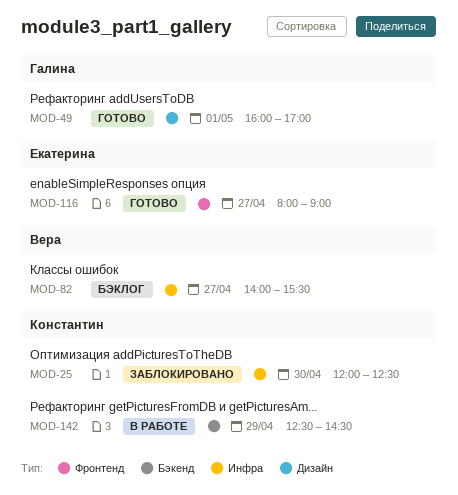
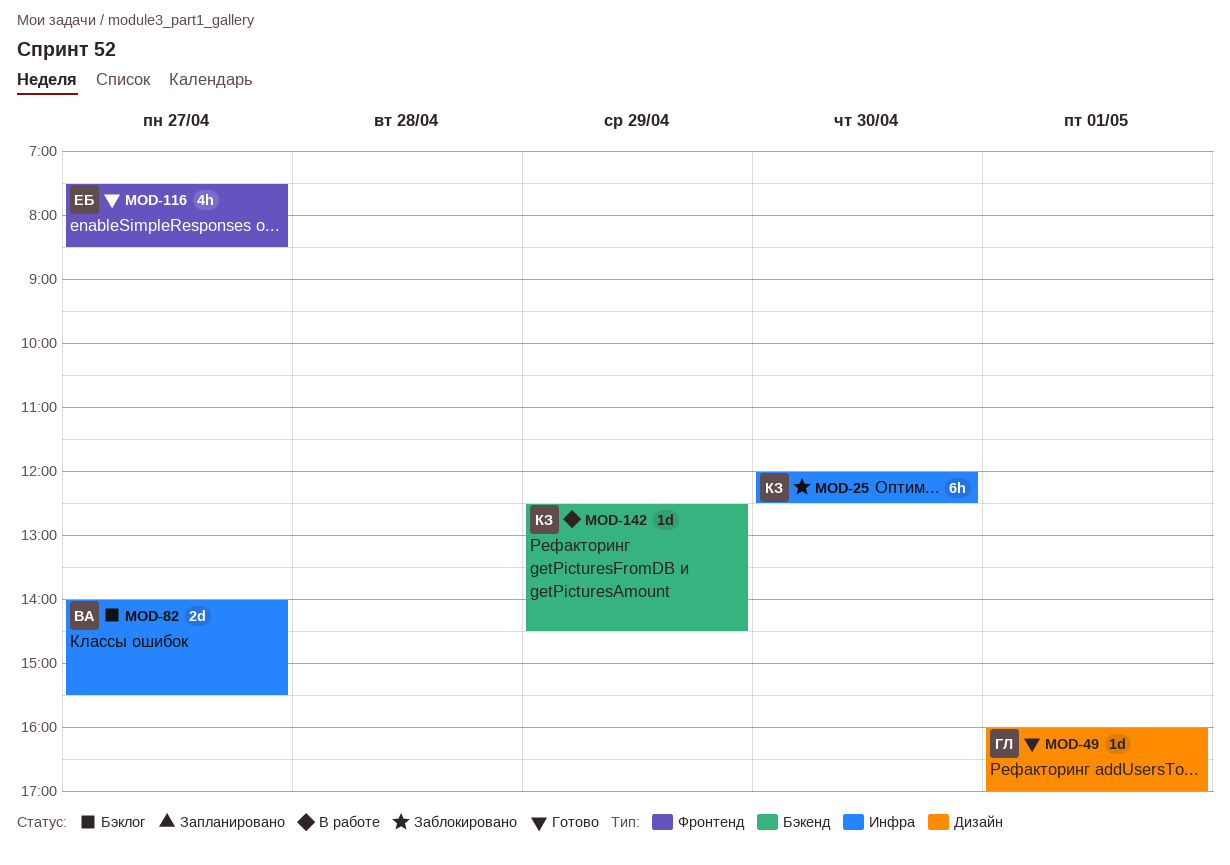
MOD-116, begins: 08:00 -> 07:30
MOD-116, ends: 09:00 -> 08:30

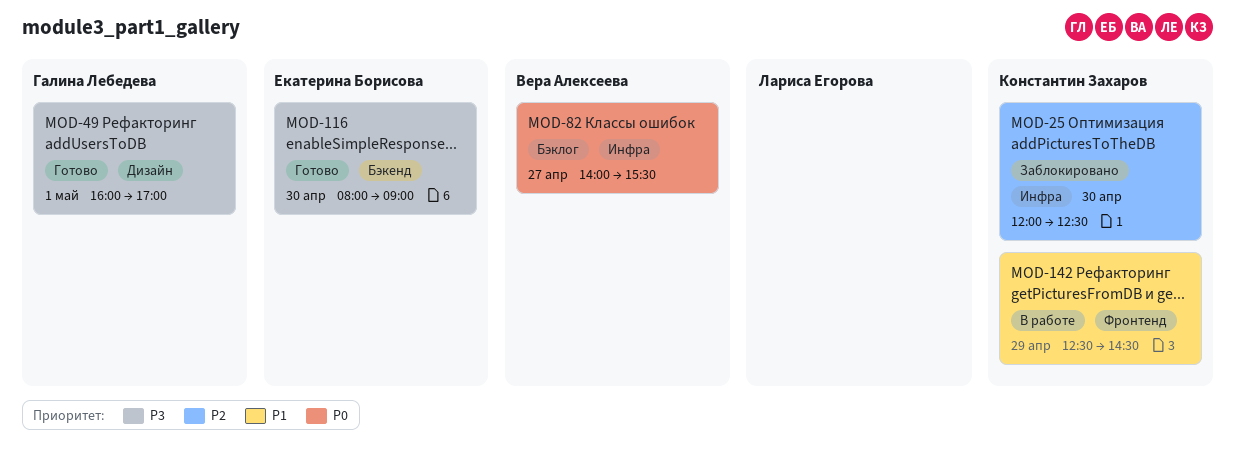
MOD-116, label: Фронтенд -> Бэкенд
MOD-116, day: Apr 27 -> Apr 30
MOD-116, begins: 07:30 -> 08:00
MOD-116, ends: 08:30 -> 09:00
MOD-142, label: Бэкенд -> Фронтенд

